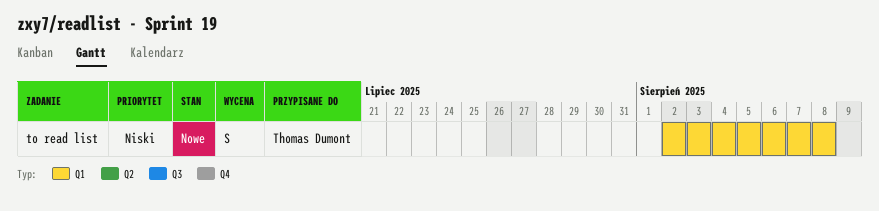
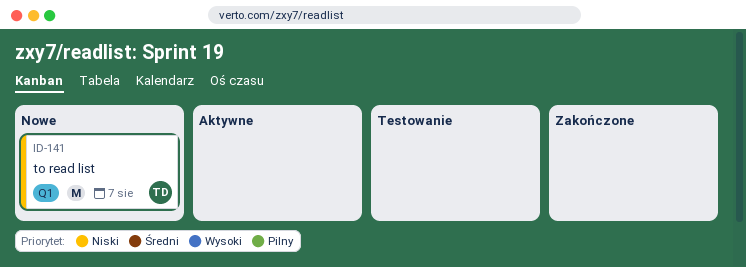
to read list, estimate: S -> M
to read list, due: Aug 8 -> Aug 7

